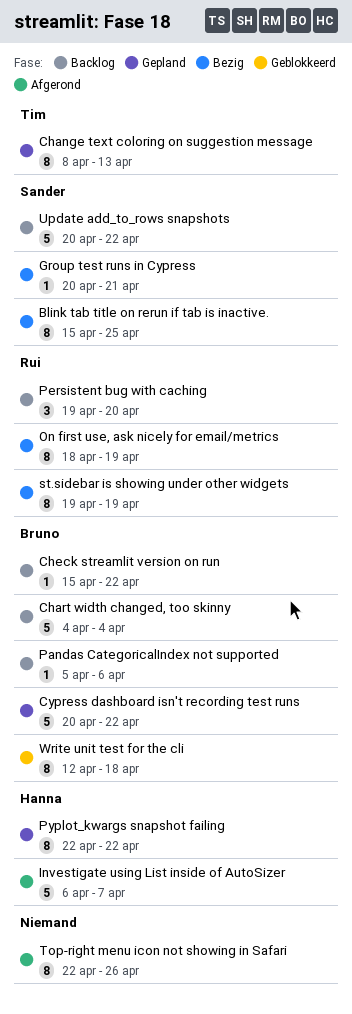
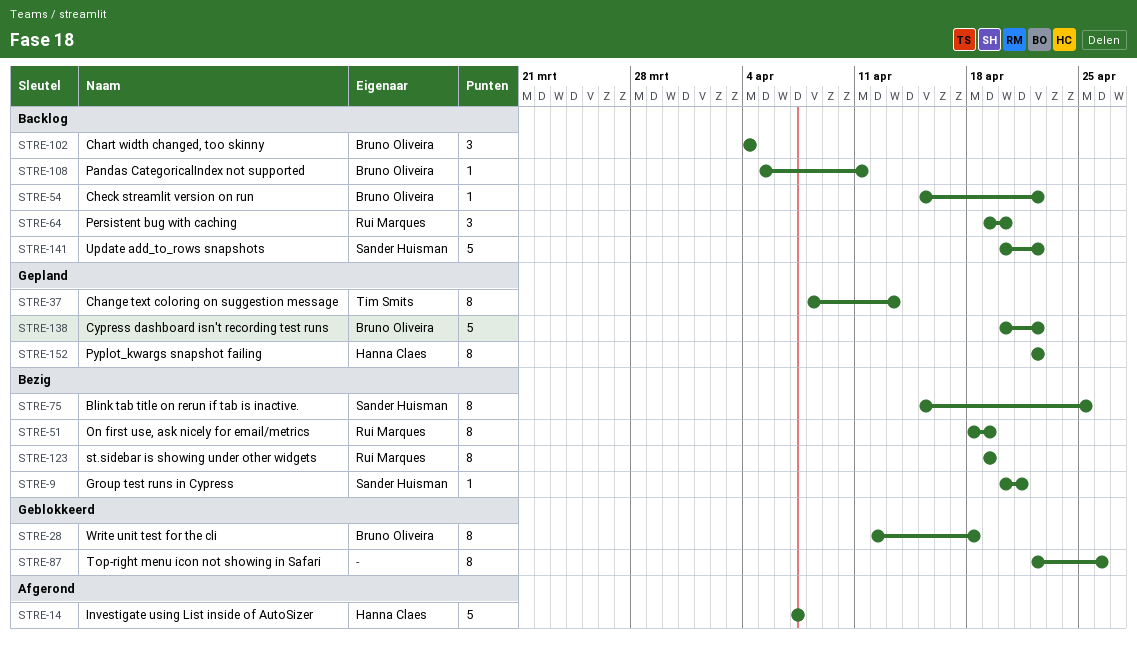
Chart width changed, too skinny, estimate: 5 -> 3
Investigate using List inside of AutoSizer, start: Apr 6 -> Apr 7
Pandas CategoricalIndex not supported, due: Apr 6 -> Apr 11
Top-right menu icon not showing in Safari, status: Afgerond -> Geblokkeerd

